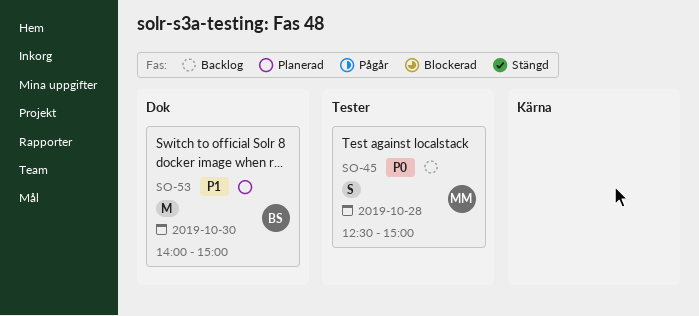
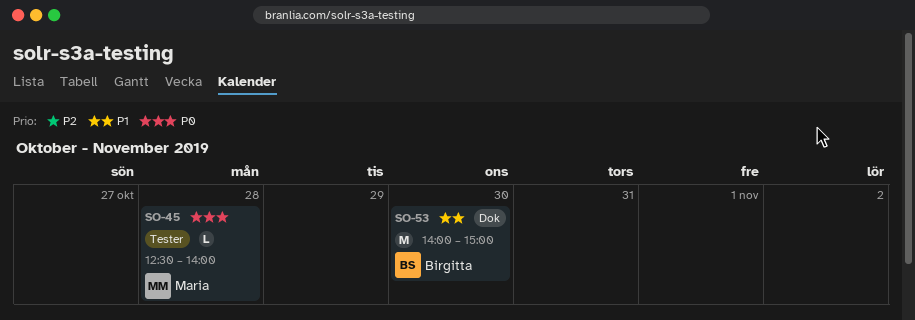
SO-45, estimate: S -> L
SO-45, ends: 15:00 -> 14:00

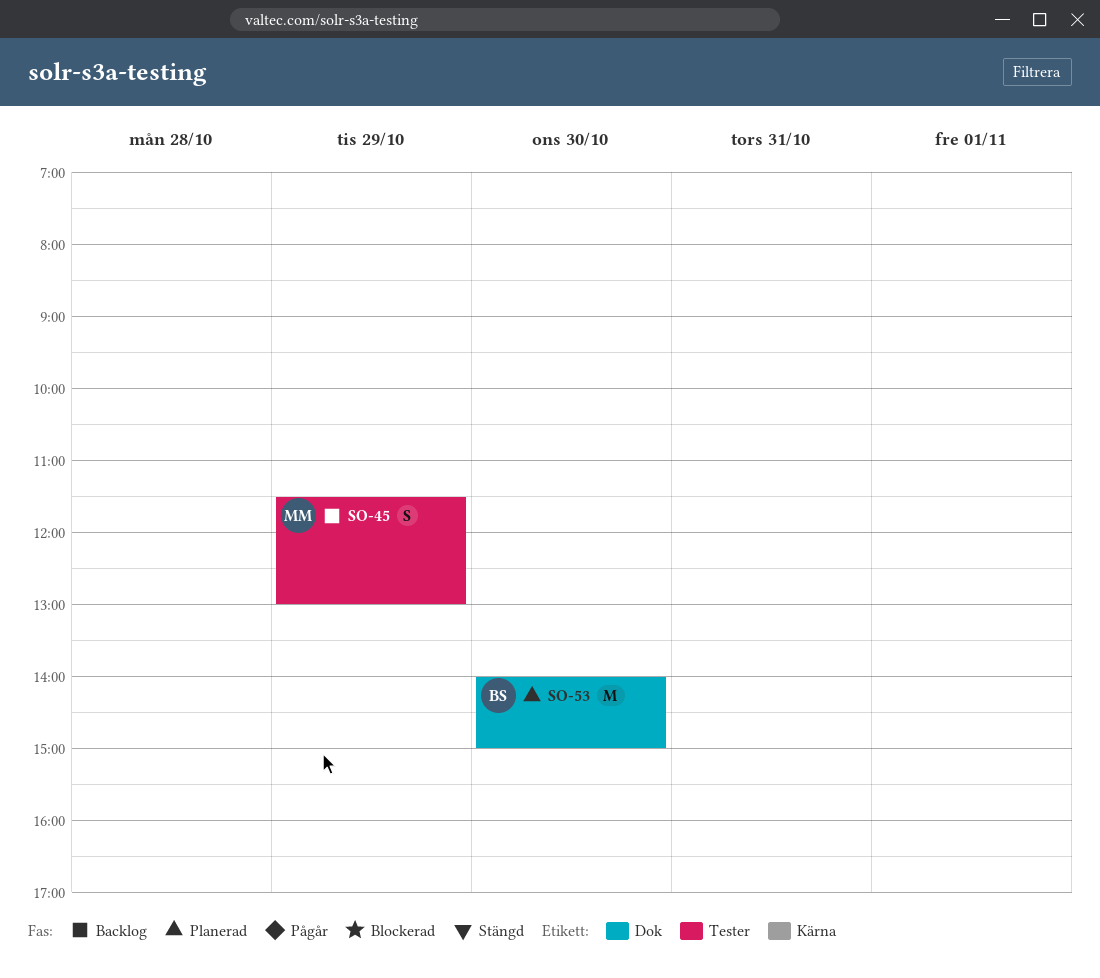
SO-45, estimate: L -> S
SO-45, day: Oct 28 -> Oct 29
SO-45, begins: 12:30 -> 11:30
SO-45, ends: 14:00 -> 13:00

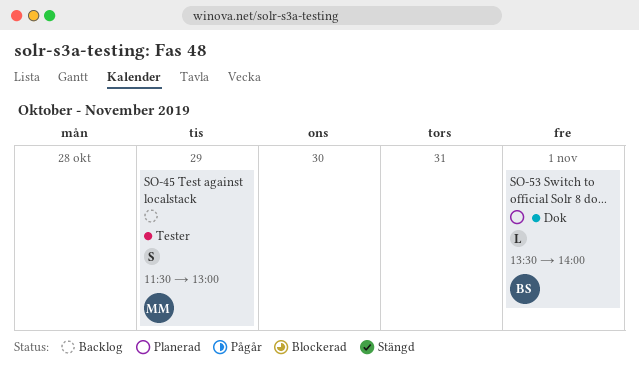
SO-53, estimate: M -> L
SO-53, day: Oct 30 -> Nov 1
SO-53, begins: 14:00 -> 13:30
SO-53, ends: 15:00 -> 14:00

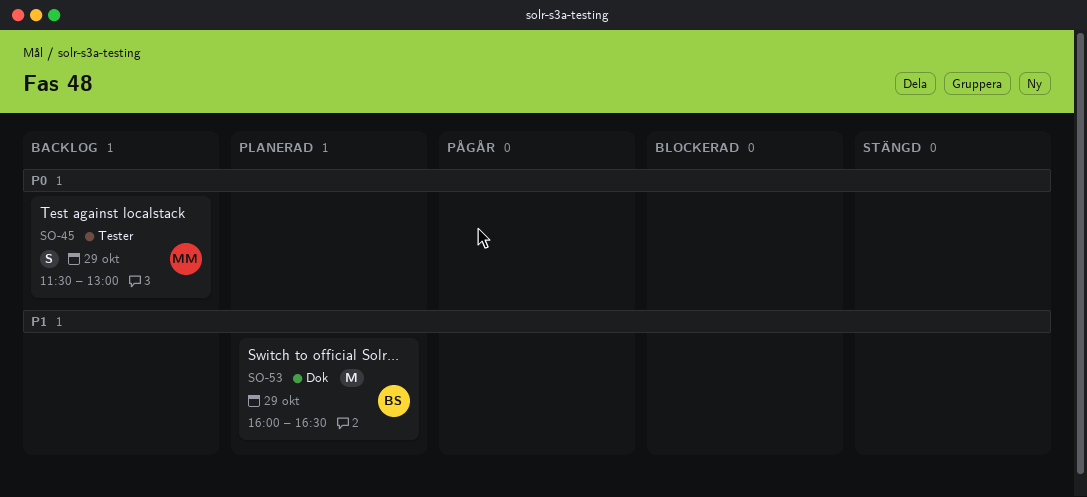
SO-53, estimate: L -> M
SO-53, day: Nov 1 -> Oct 29
SO-53, begins: 13:30 -> 16:00
SO-53, ends: 14:00 -> 16:30

